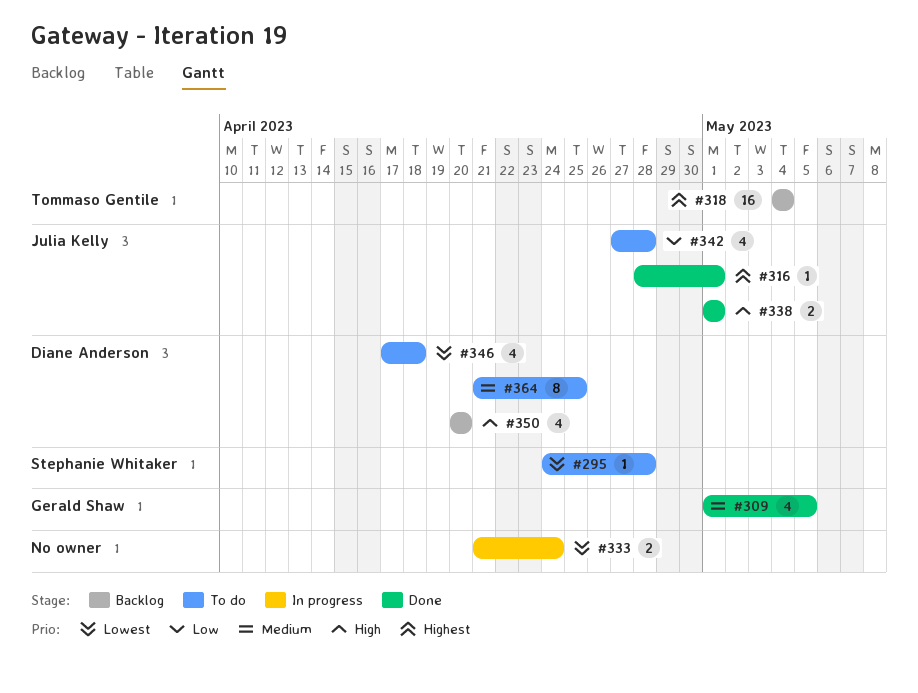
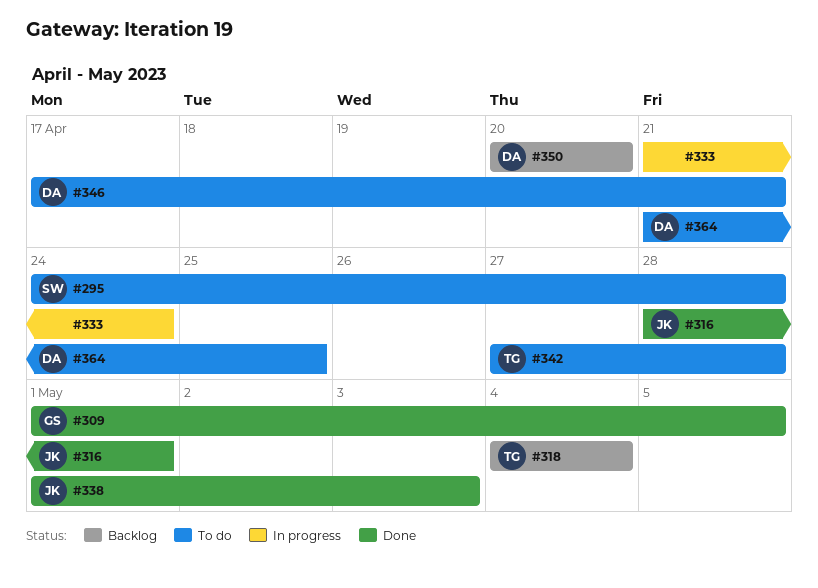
#338, due: May 1 -> May 3
#342, owner: Julia Kelly -> Tommaso Gentile
#346, due: Apr 18 -> Apr 21

